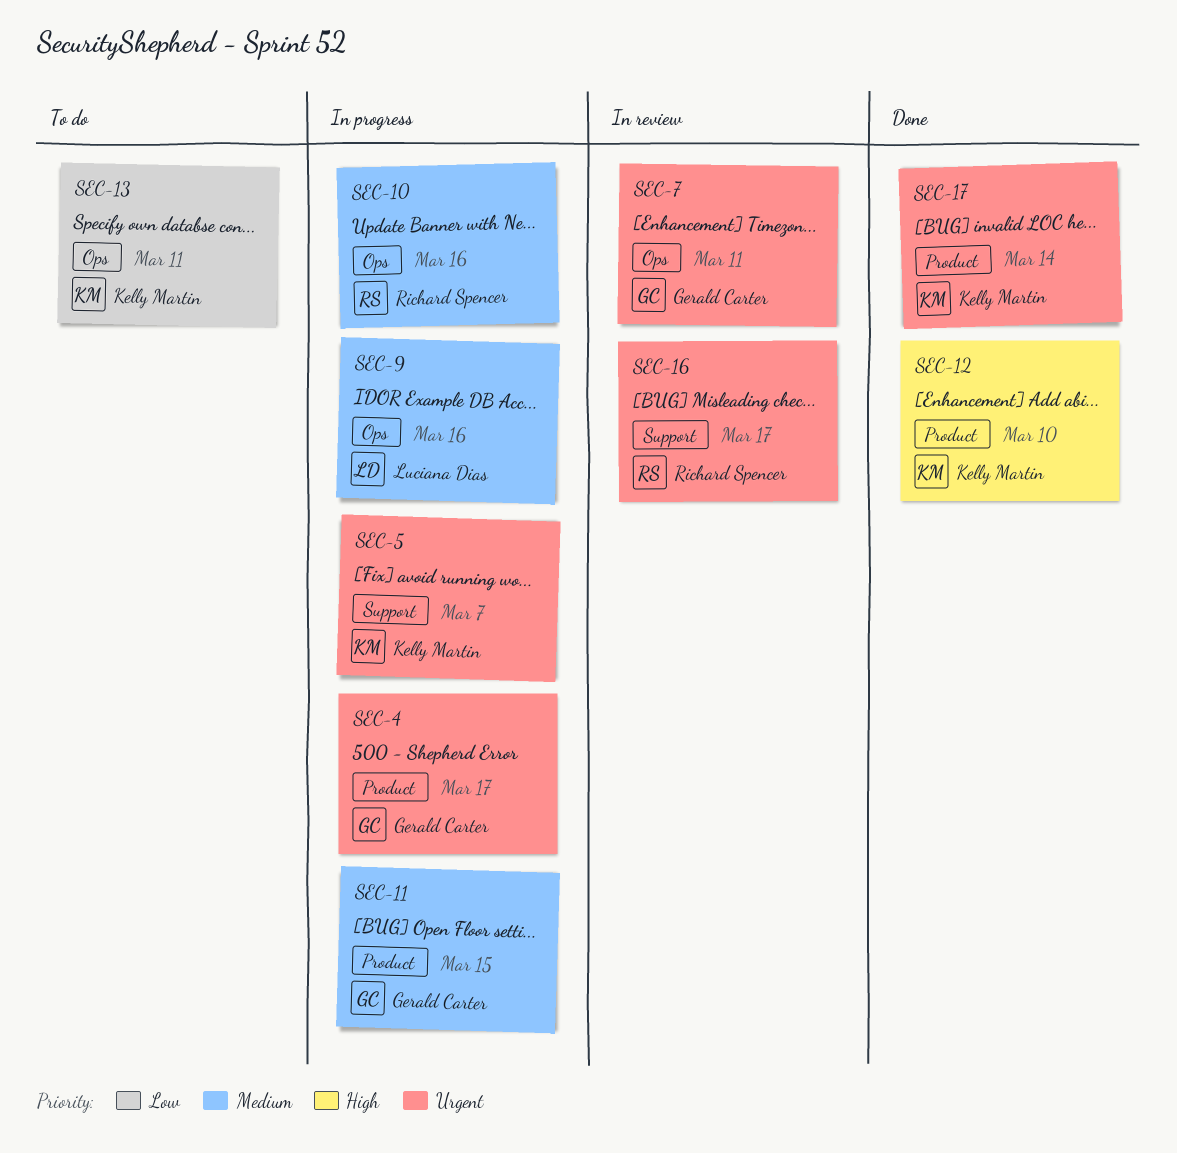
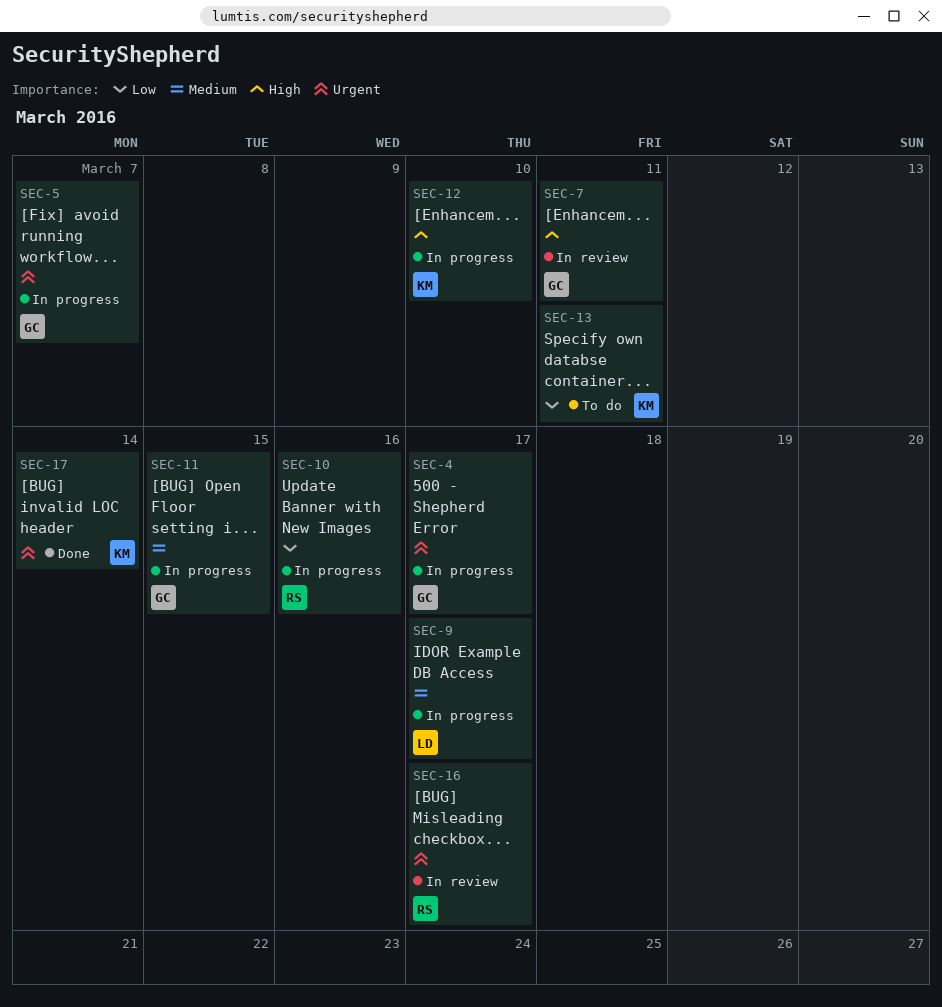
SEC-5, owner: Kelly Martin -> Gerald Carter
SEC-7, priority: Urgent -> High
SEC-9, due: Mar 16 -> Mar 17
SEC-10, priority: Medium -> Low
SEC-12, status: Done -> In progress

